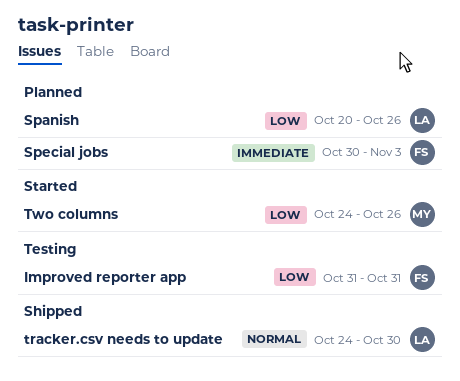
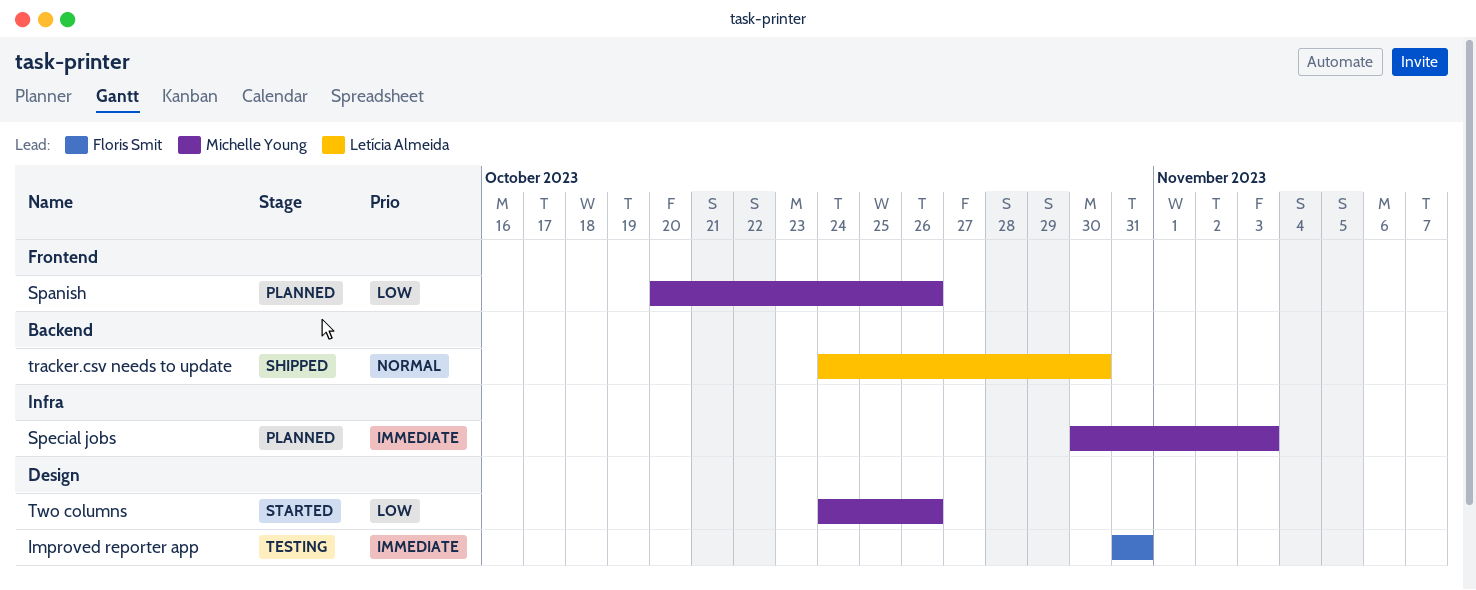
Improved reporter app, priority: Low -> Immediate
Spanish, owner: Letícia Almeida -> Michelle Young
Special jobs, owner: Floris Smit -> Michelle Young

